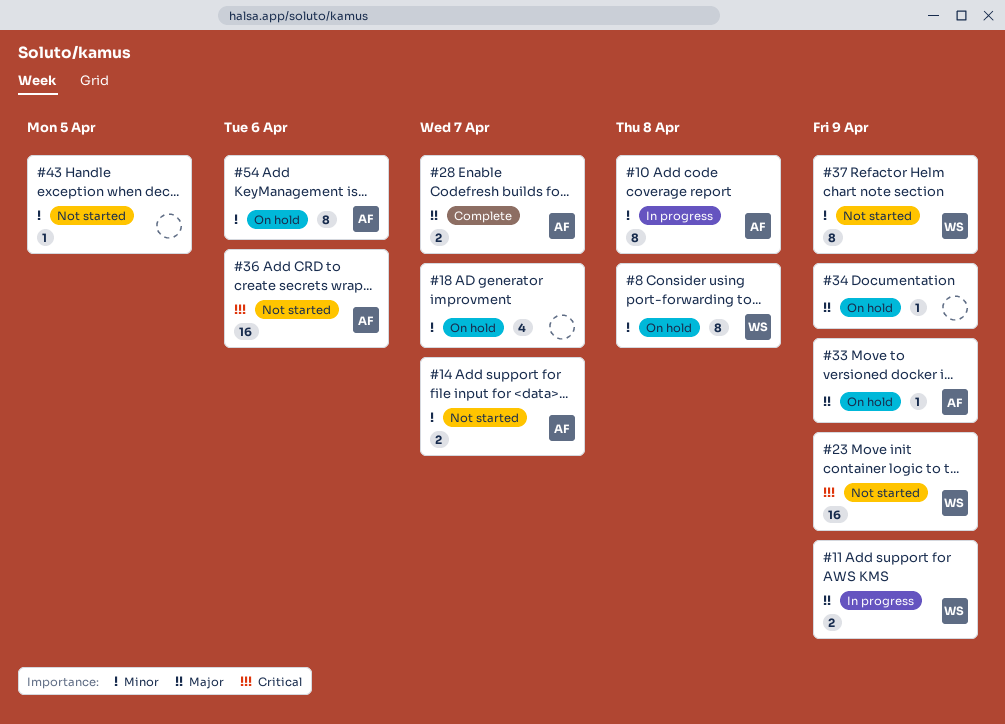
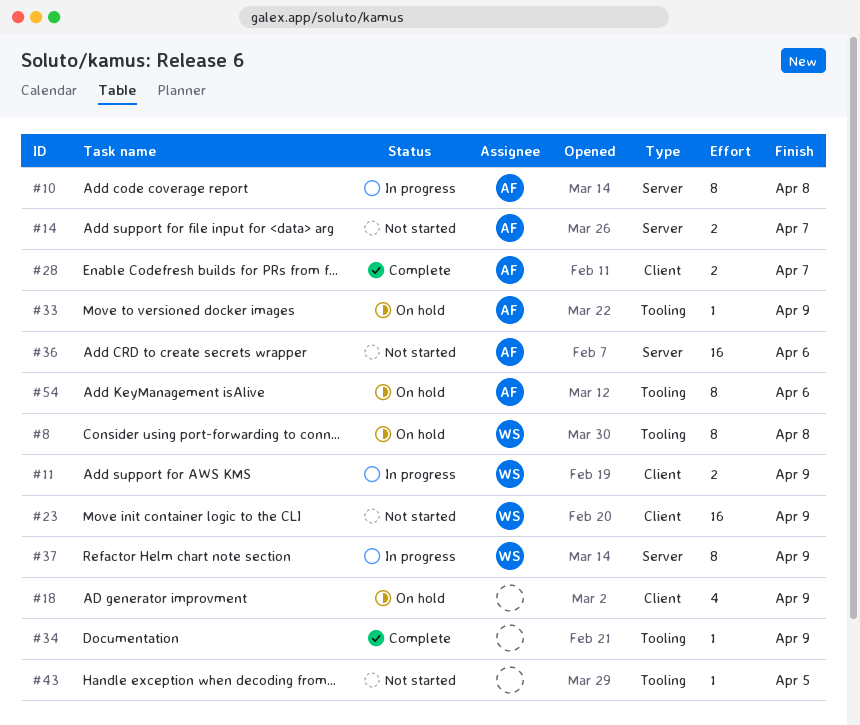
#18, due: Apr 7 -> Apr 9
#34, status: On hold -> Complete
#37, status: Not started -> In progress

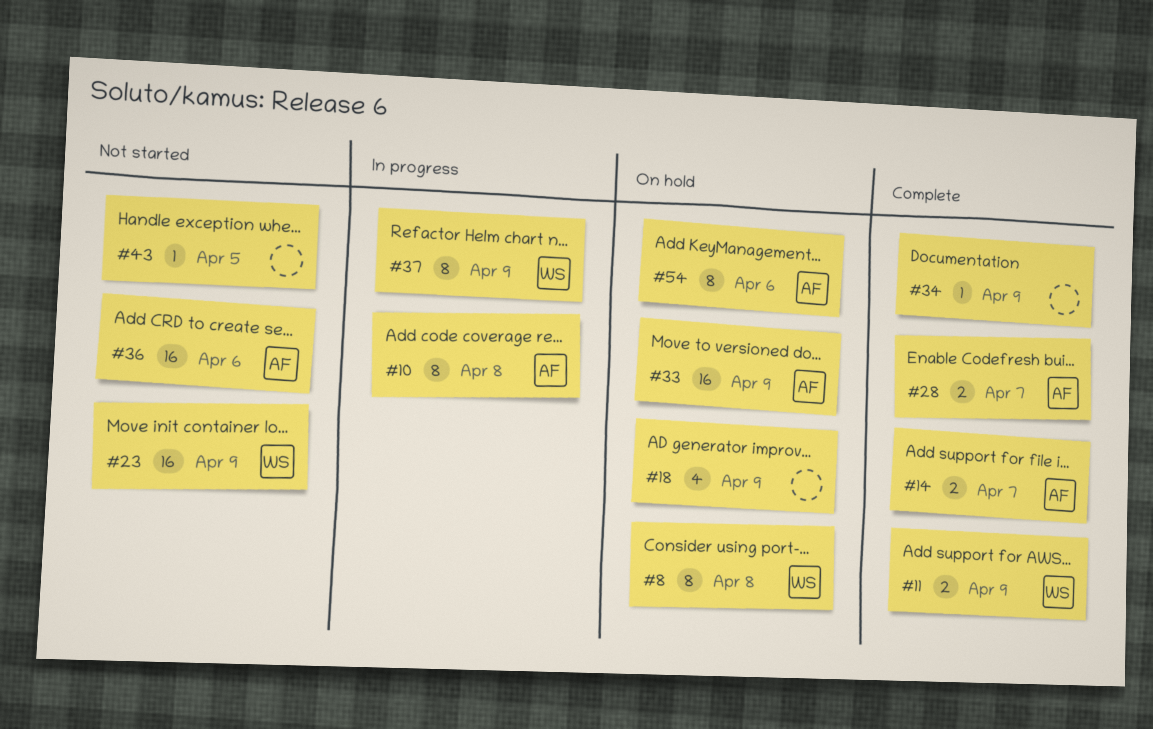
#11, status: In progress -> Complete
#14, status: Not started -> Complete
#33, estimate: 1 -> 16

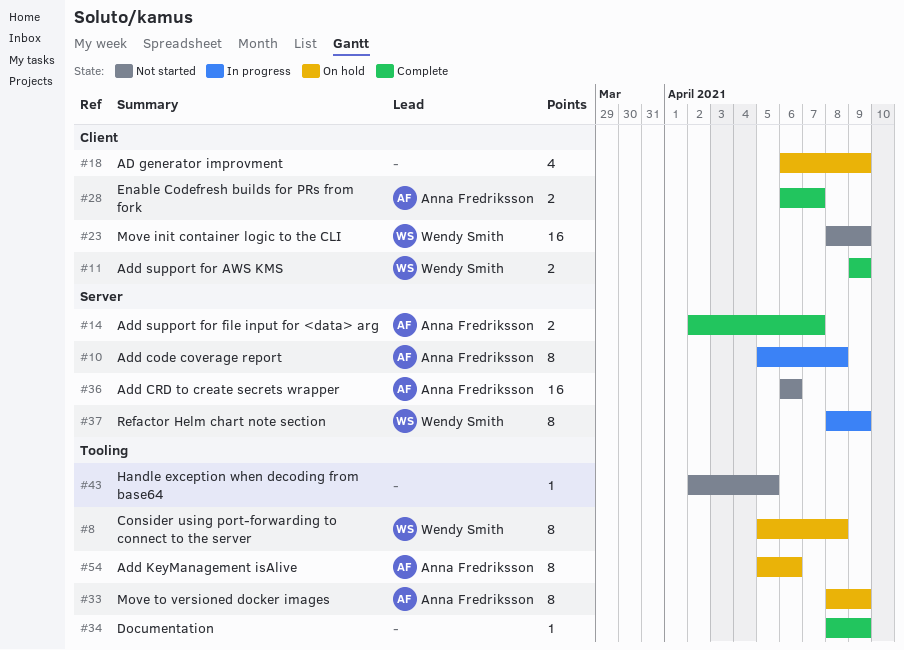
#33, estimate: 16 -> 8

